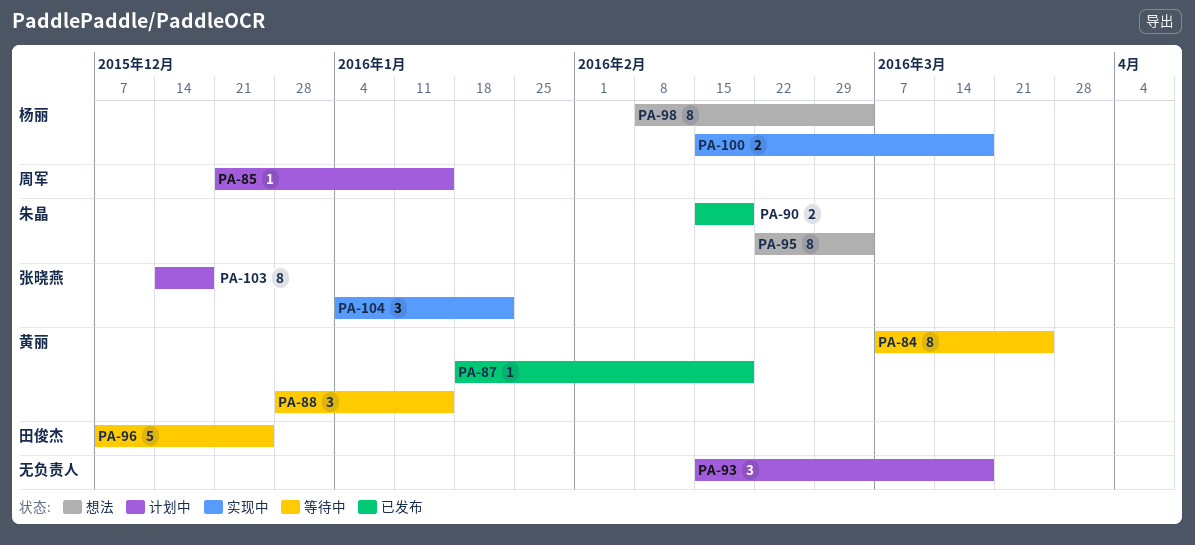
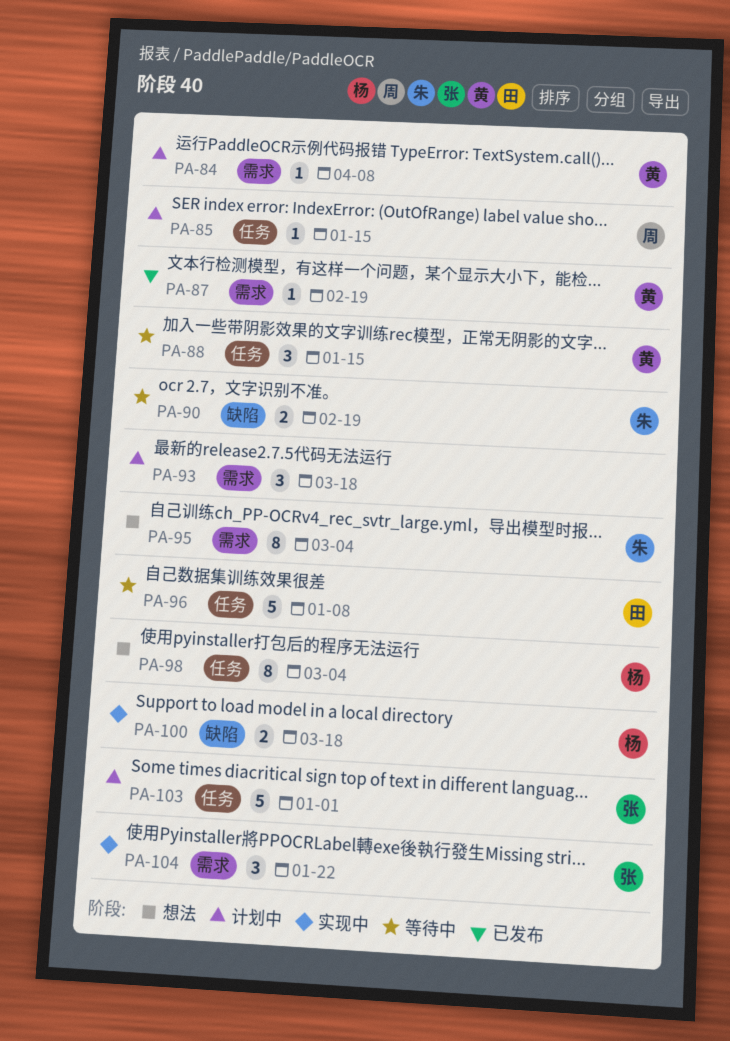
PA-84, status: 等待中 -> 计划中
PA-84, estimate: 8 -> 1
PA-84, due: Mar 25 -> Apr 8
PA-90, status: 已发布 -> 等待中
PA-96, due: Dec 25 -> Jan 8
PA-103, estimate: 8 -> 5
PA-103, due: Dec 18 -> Jan 1

